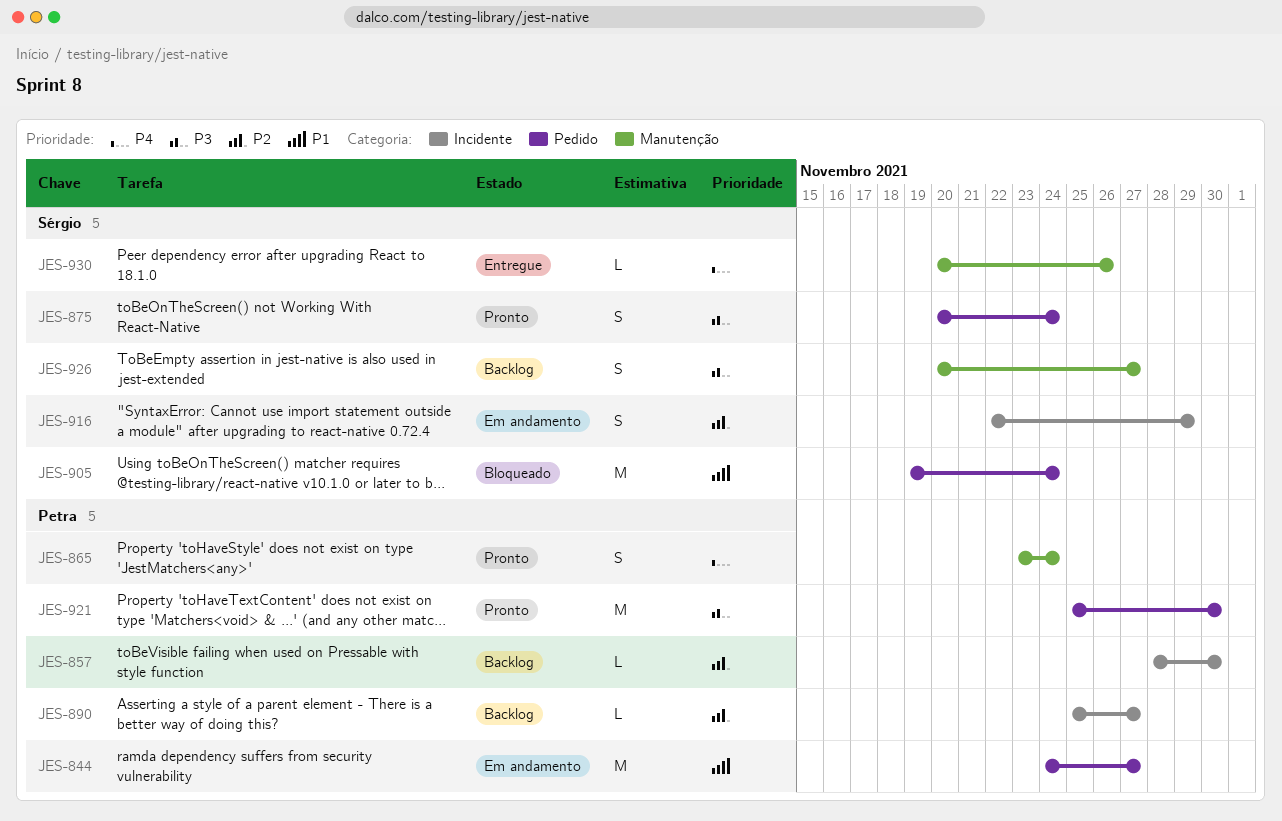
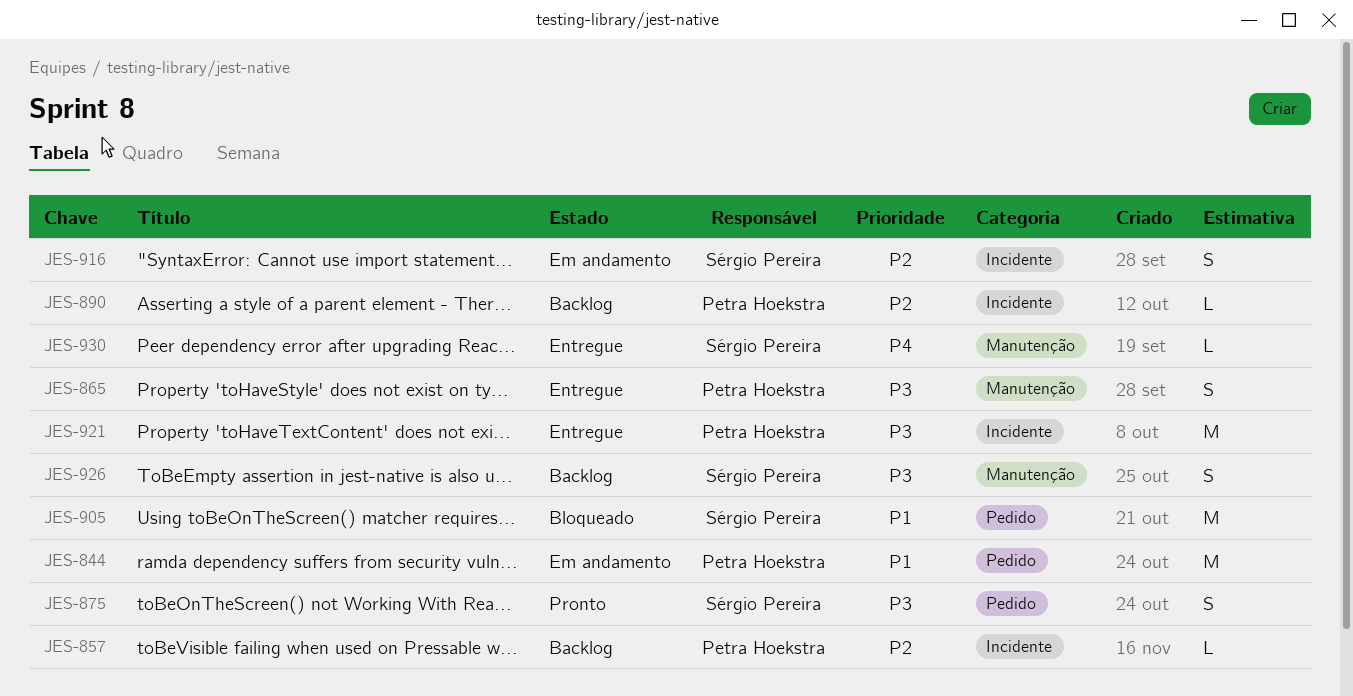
JES-865, status: Pronto -> Entregue
JES-865, priority: P4 -> P3
JES-921, status: Pronto -> Entregue
JES-921, label: Pedido -> Incidente

